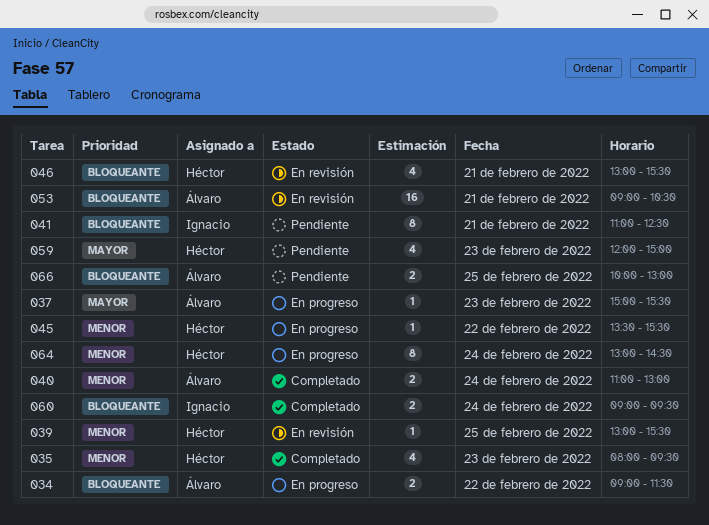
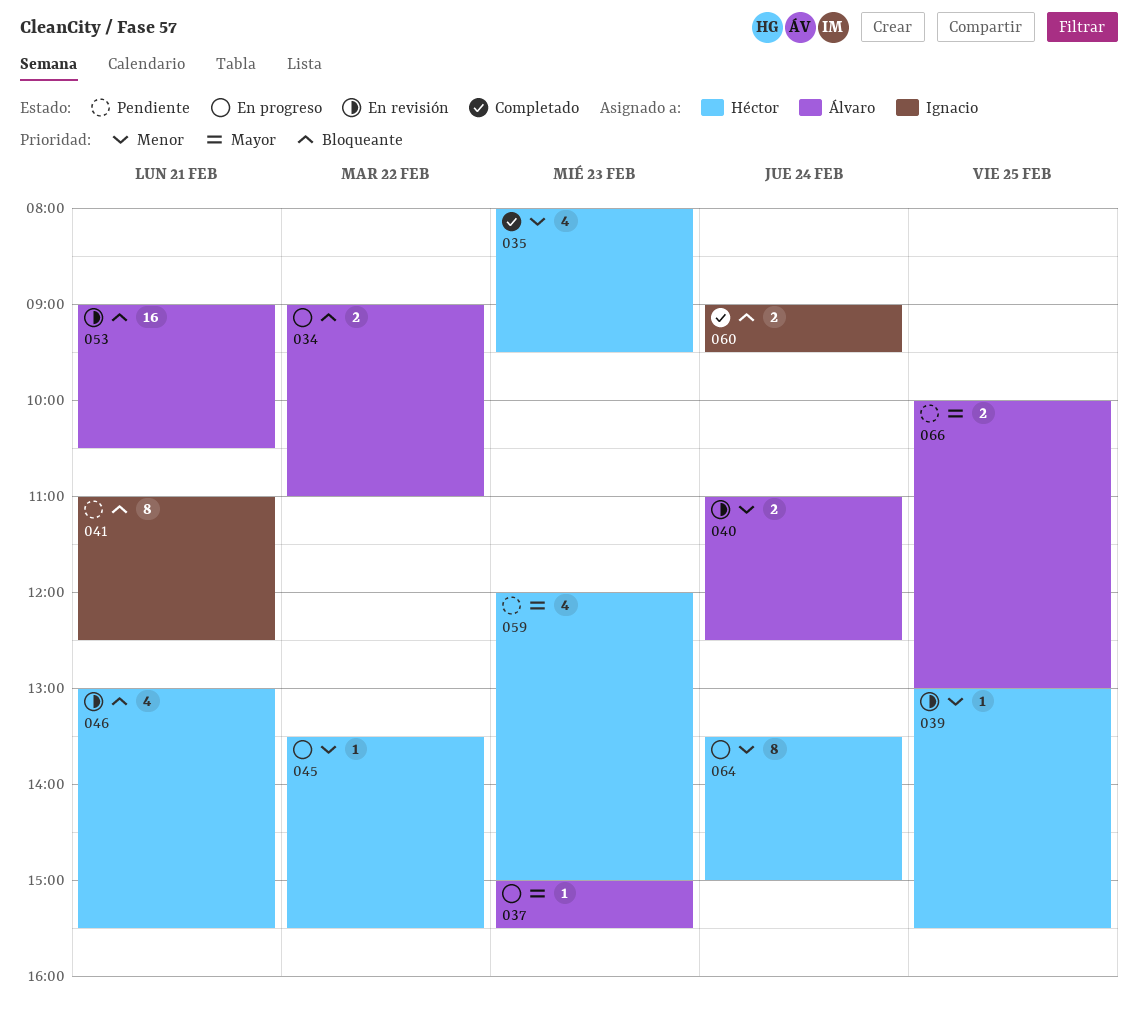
034, ends: 11:30 -> 11:00
040, status: Completado -> En revisión
040, ends: 13:00 -> 12:30
064, begins: 13:00 -> 13:30
064, ends: 14:30 -> 15:00
066, priority: Bloqueante -> Mayor

